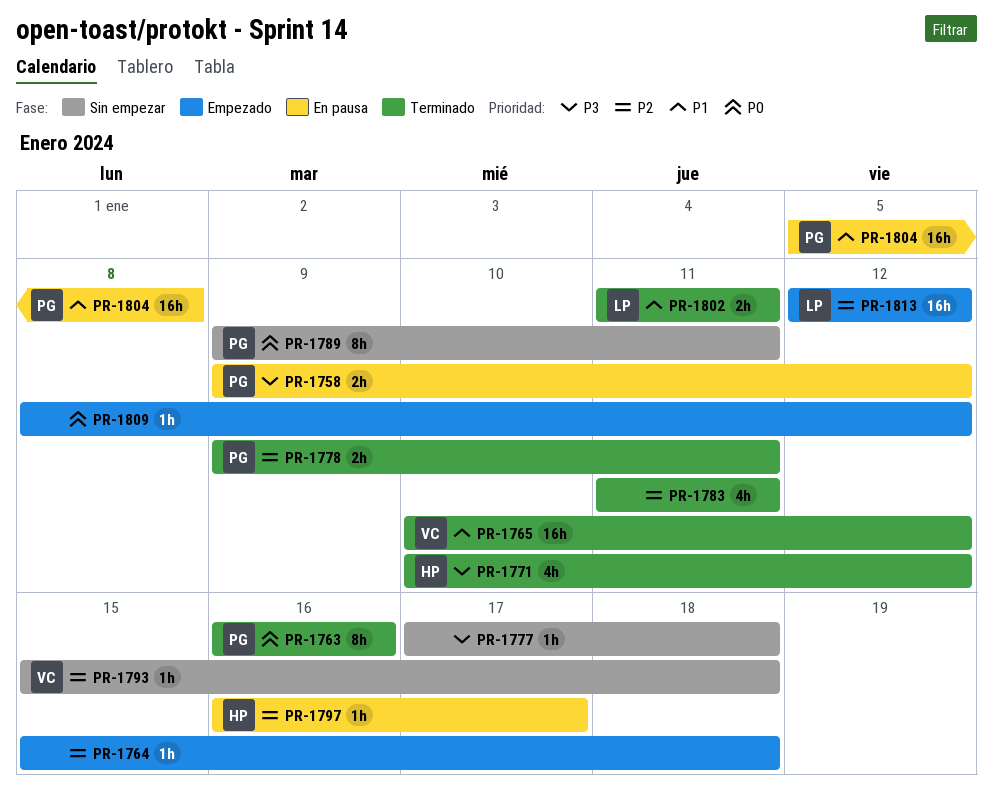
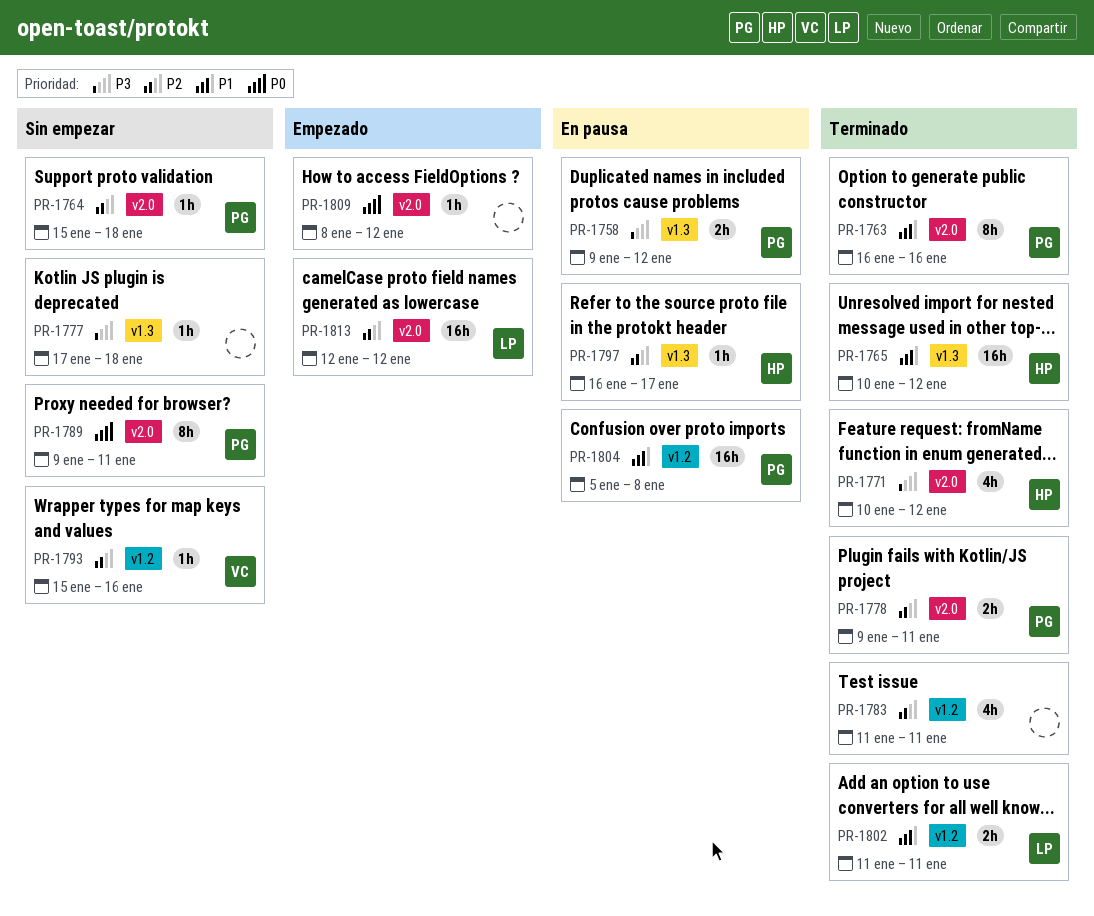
PR-1763, priority: P0 -> P1
PR-1764, status: Empezado -> Sin empezar
PR-1764, owner: none -> PG
PR-1765, owner: VC -> HP
PR-1793, due: Jan 18 -> Jan 16

